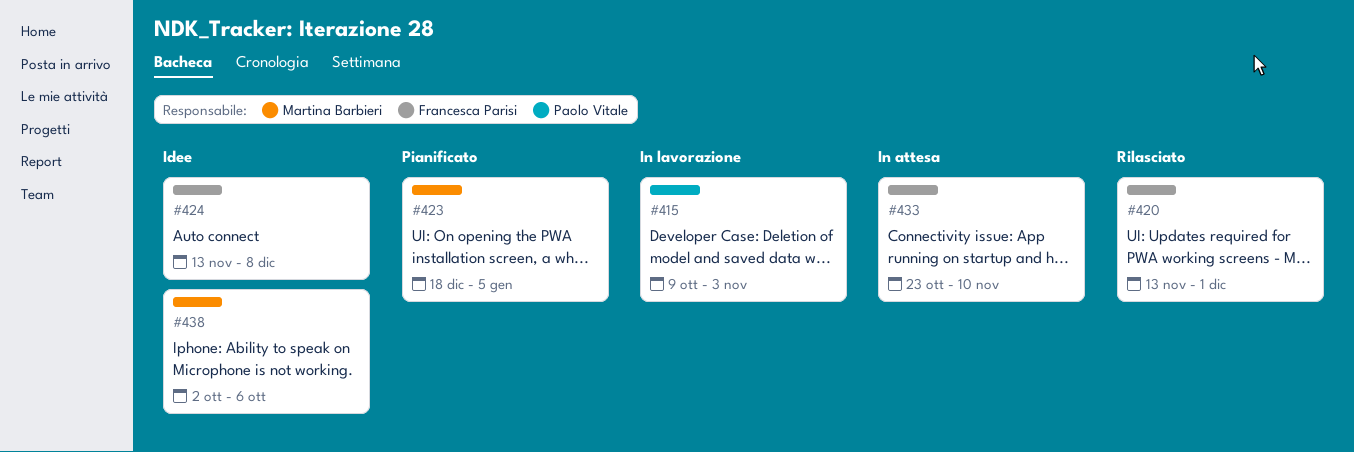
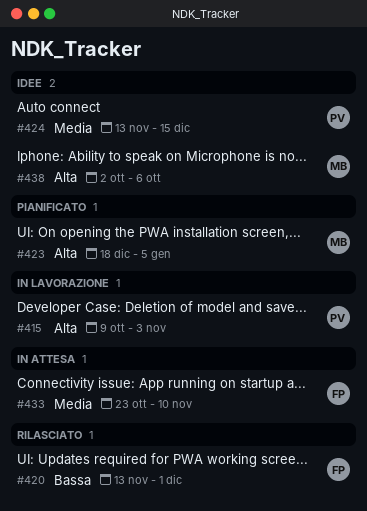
#424, owner: Francesca Parisi -> Paolo Vitale
#424, due: Dec 8 -> Dec 15

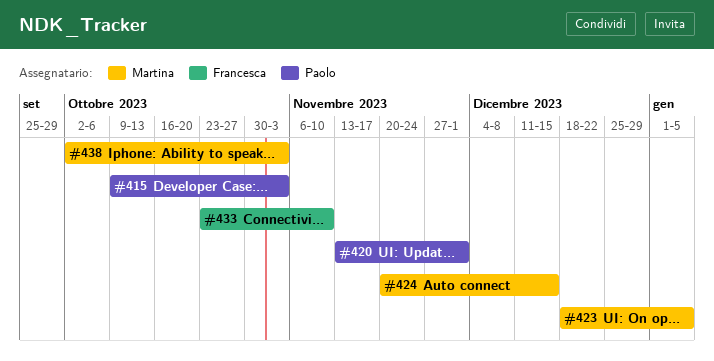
#420, owner: Francesca -> Paolo
#424, owner: Paolo -> Martina
#424, start: Nov 13 -> Nov 20
#438, due: Oct 6 -> Nov 3

